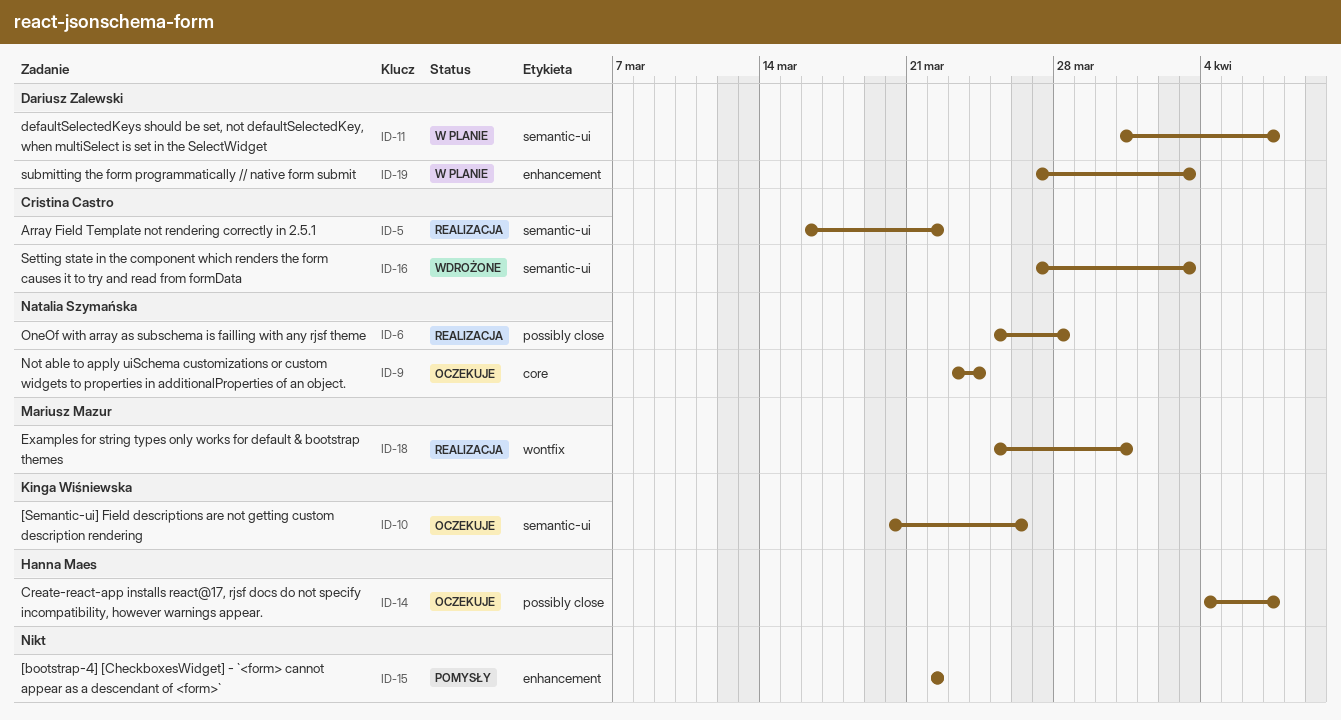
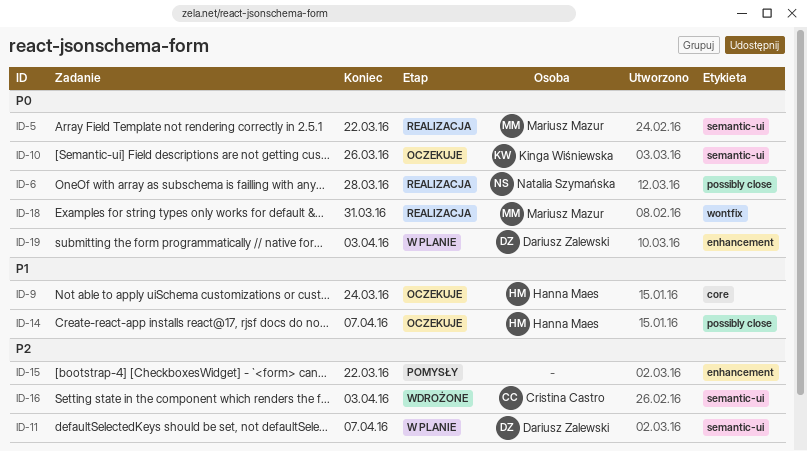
ID-5, owner: Cristina Castro -> Mariusz Mazur
ID-9, owner: Natalia Szymańska -> Hanna Maes

